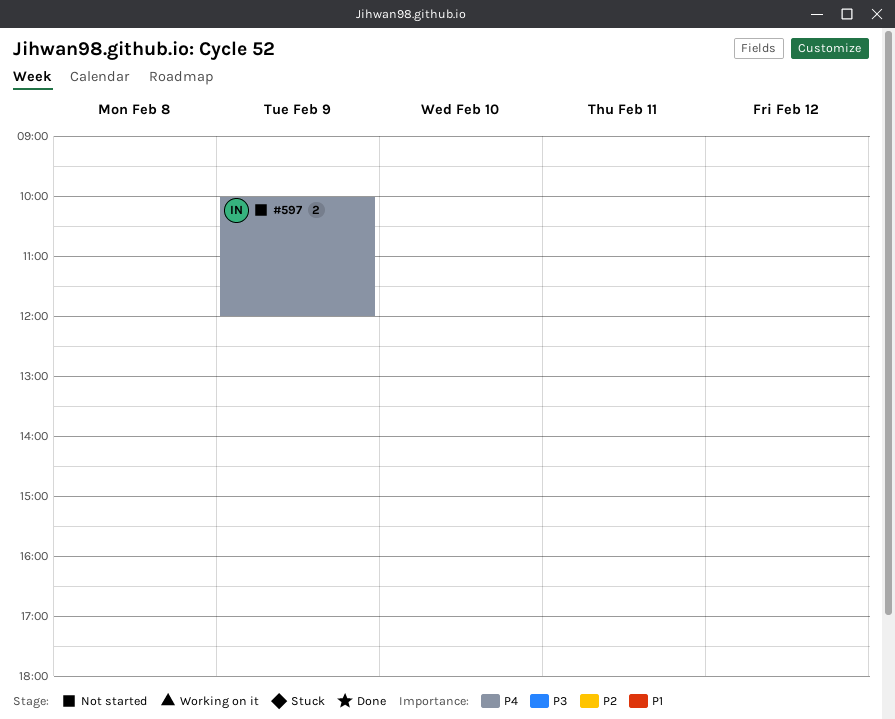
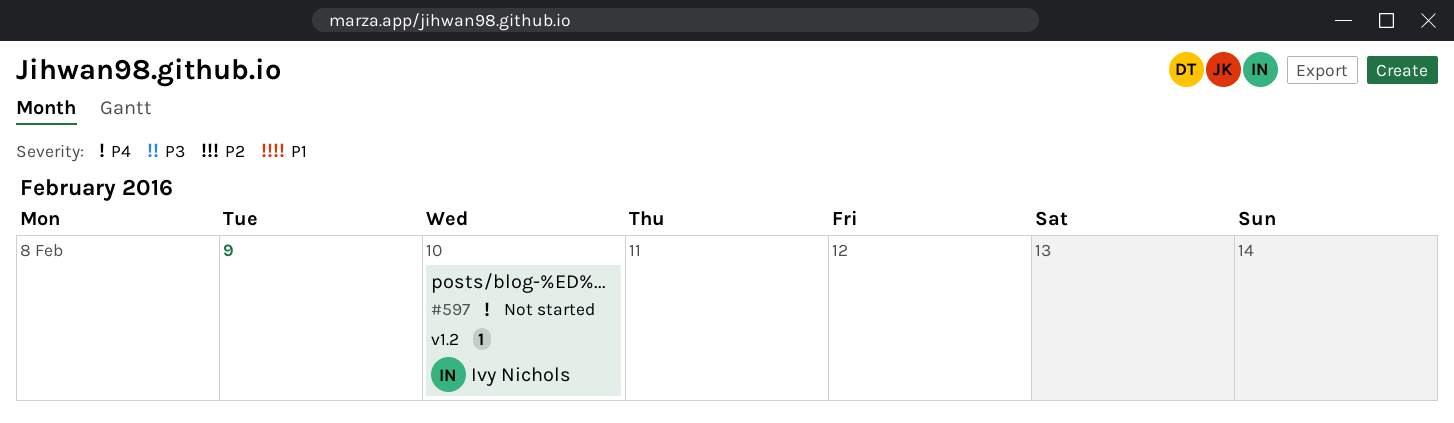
#597, estimate: 2 -> 1
#597, day: Feb 9 -> Feb 10

